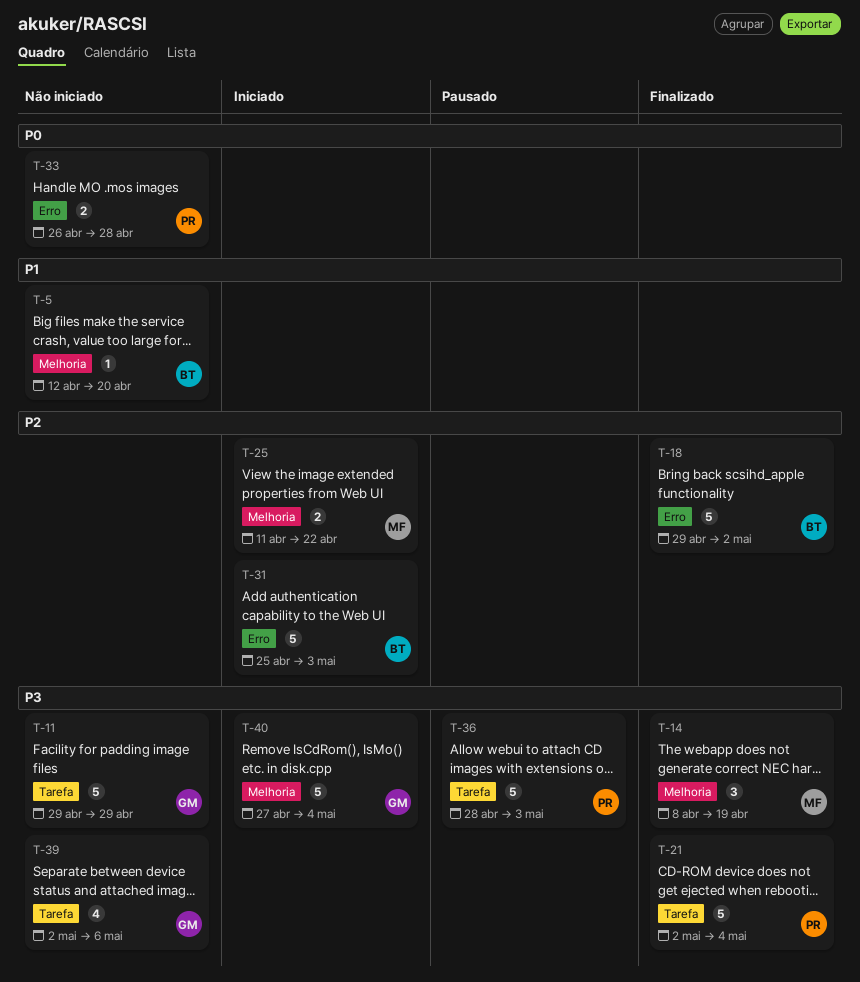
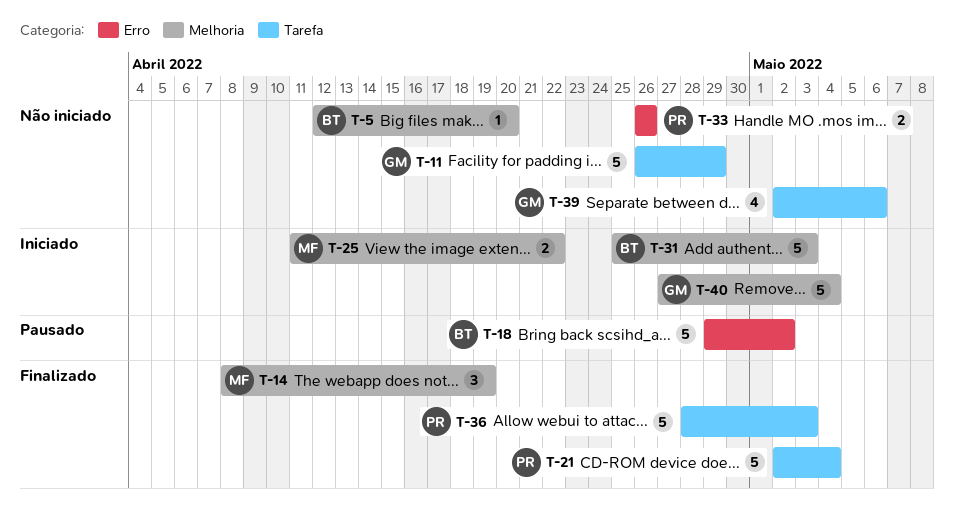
T-11, start: Apr 29 -> Apr 26
T-18, status: Finalizado -> Pausado
T-31, label: Erro -> Melhoria
T-33, due: Apr 28 -> Apr 26
T-36, status: Pausado -> Finalizado

